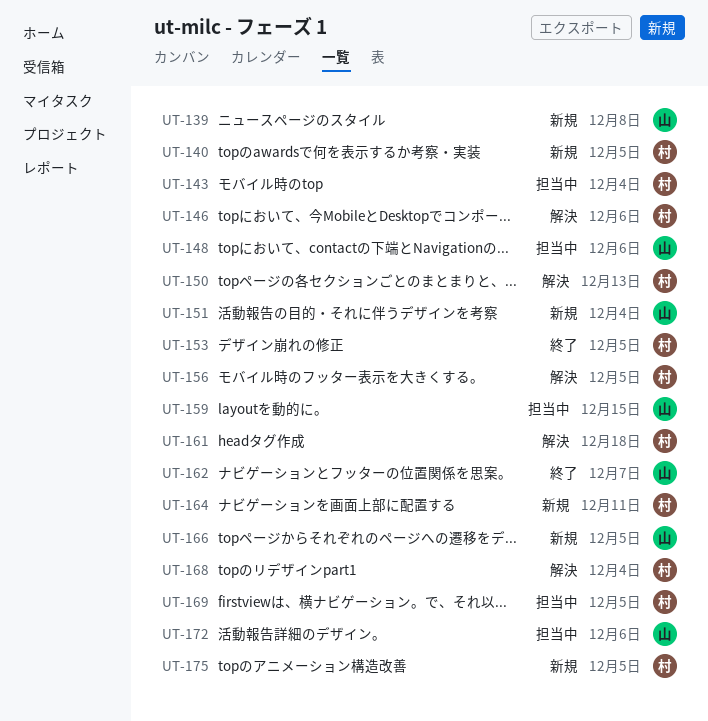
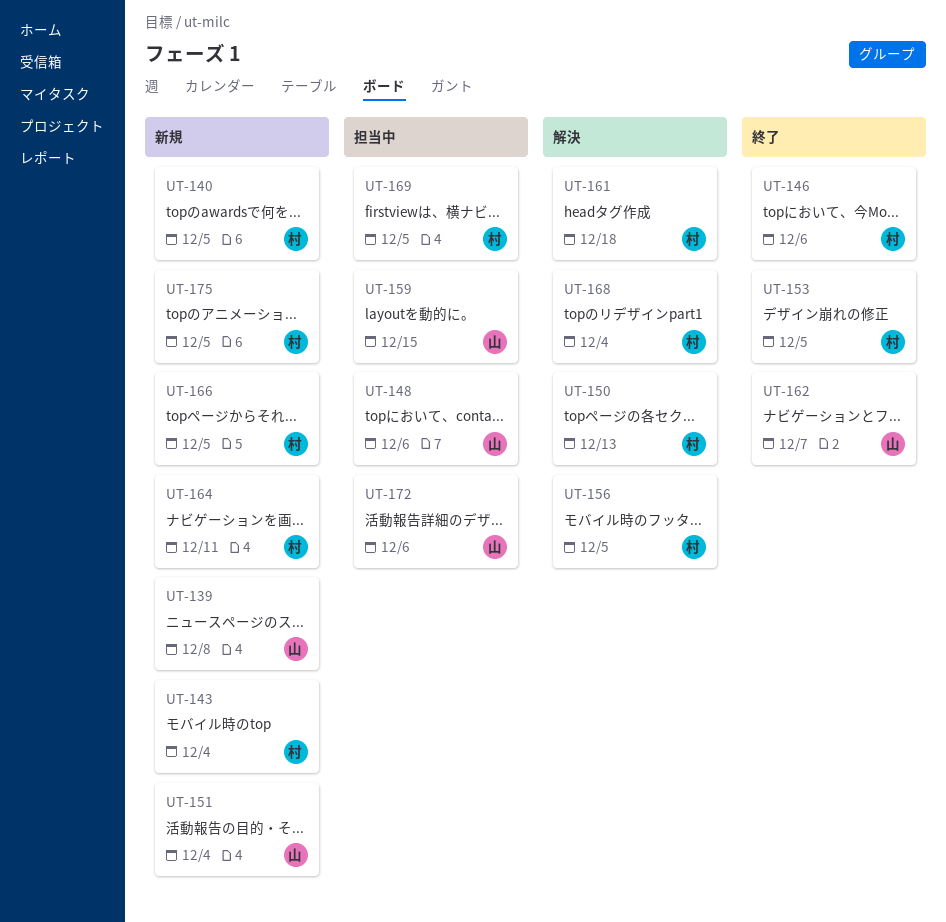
UT-143, status: 担当中 -> 新規
UT-146, status: 解決 -> 終了
UT-166, owner: 山 -> 村

